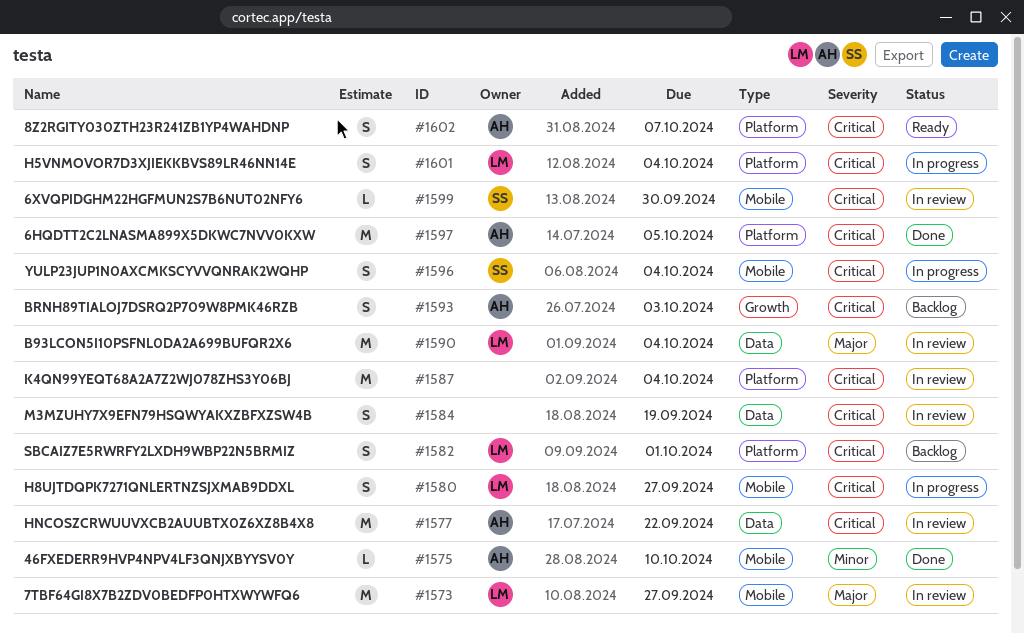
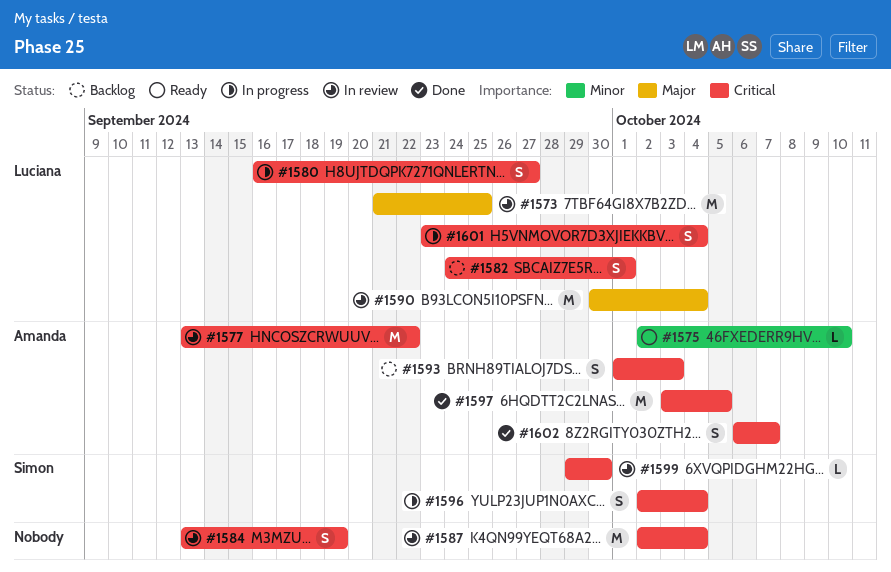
#1573, due: Sep 27 -> Sep 25
#1575, status: Done -> Ready
#1602, status: Ready -> Done

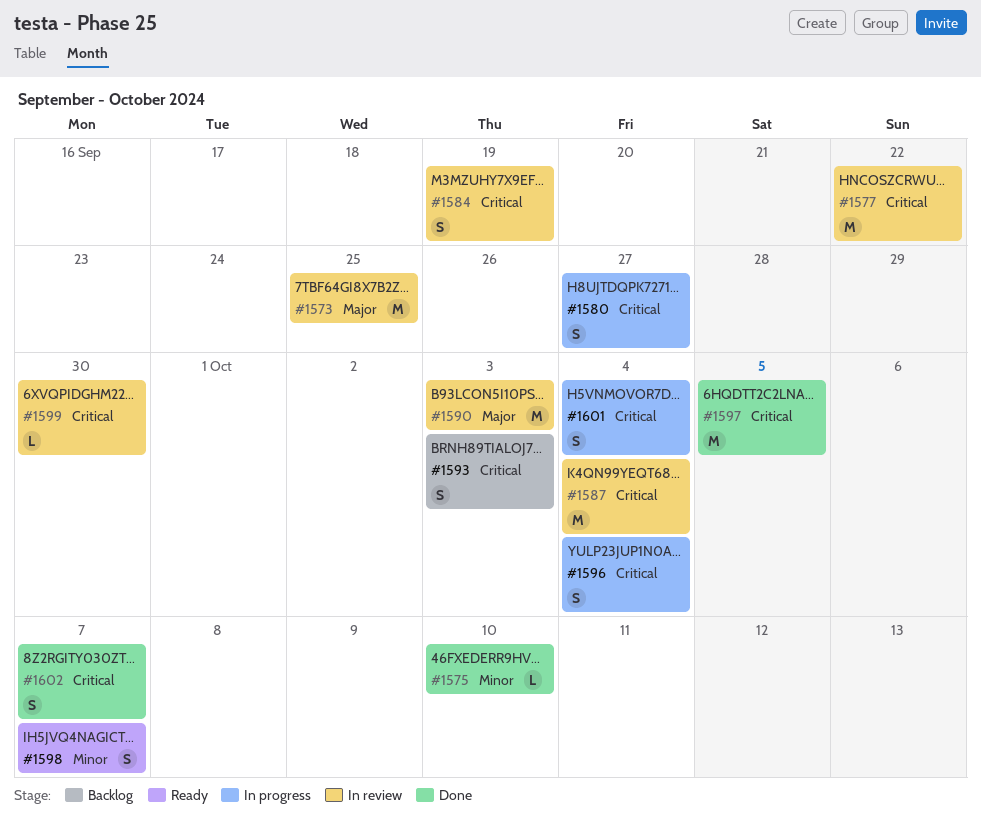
#1575, status: Ready -> Done
#1582: present -> none
#1590, due: Oct 4 -> Oct 3
#1598: none -> present

